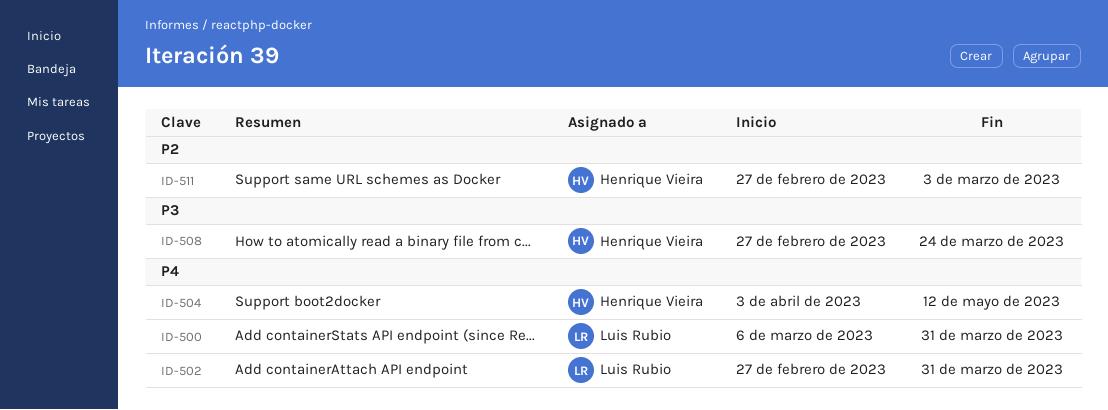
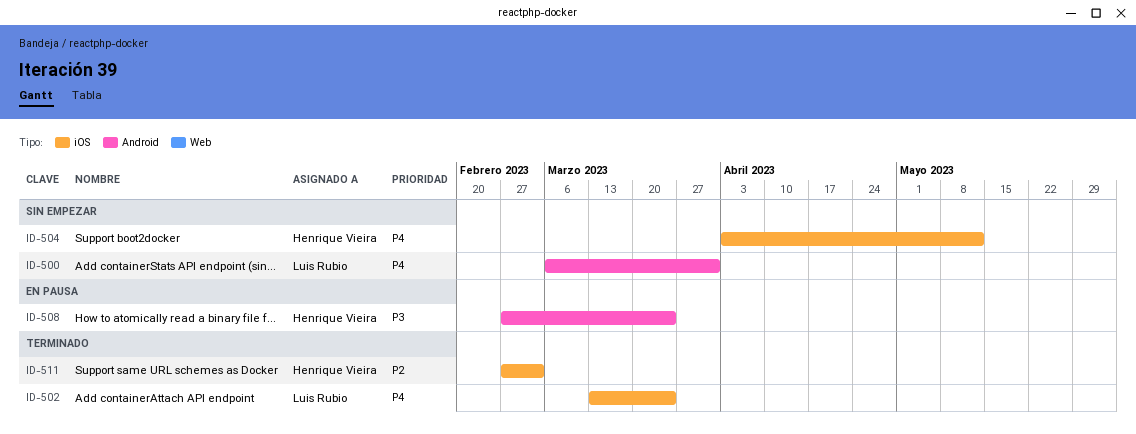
ID-502, start: Feb 27 -> Mar 13
ID-502, due: Mar 31 -> Mar 24

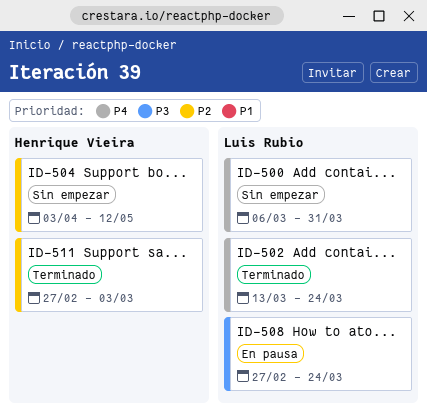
ID-504, priority: P4 -> P2
ID-508, owner: Henrique Vieira -> Luis Rubio

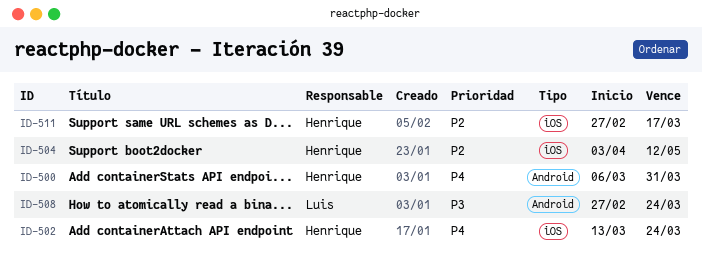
ID-500, owner: Luis Rubio -> Henrique Vieira
ID-502, owner: Luis Rubio -> Henrique Vieira
ID-511, due: Mar 3 -> Mar 17

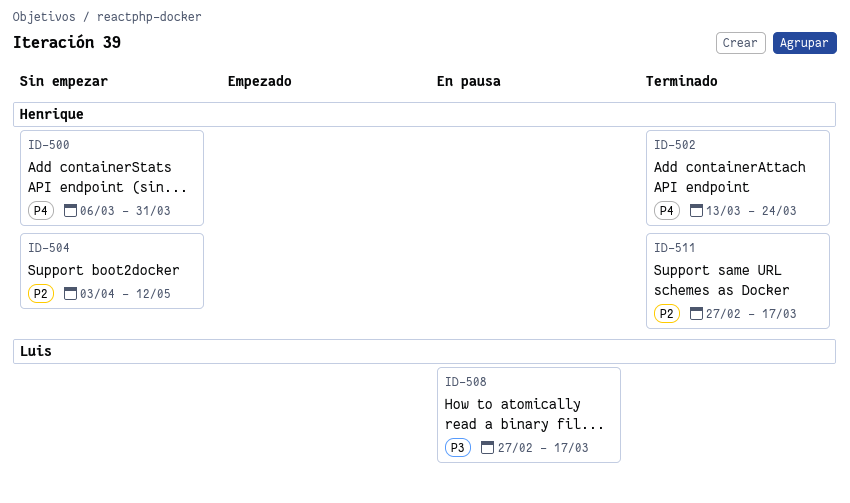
ID-508, due: Mar 24 -> Mar 17

